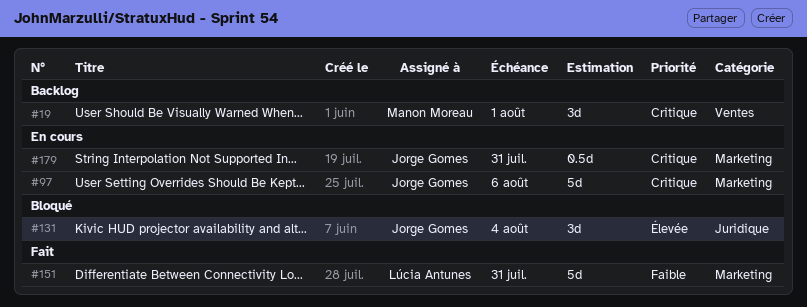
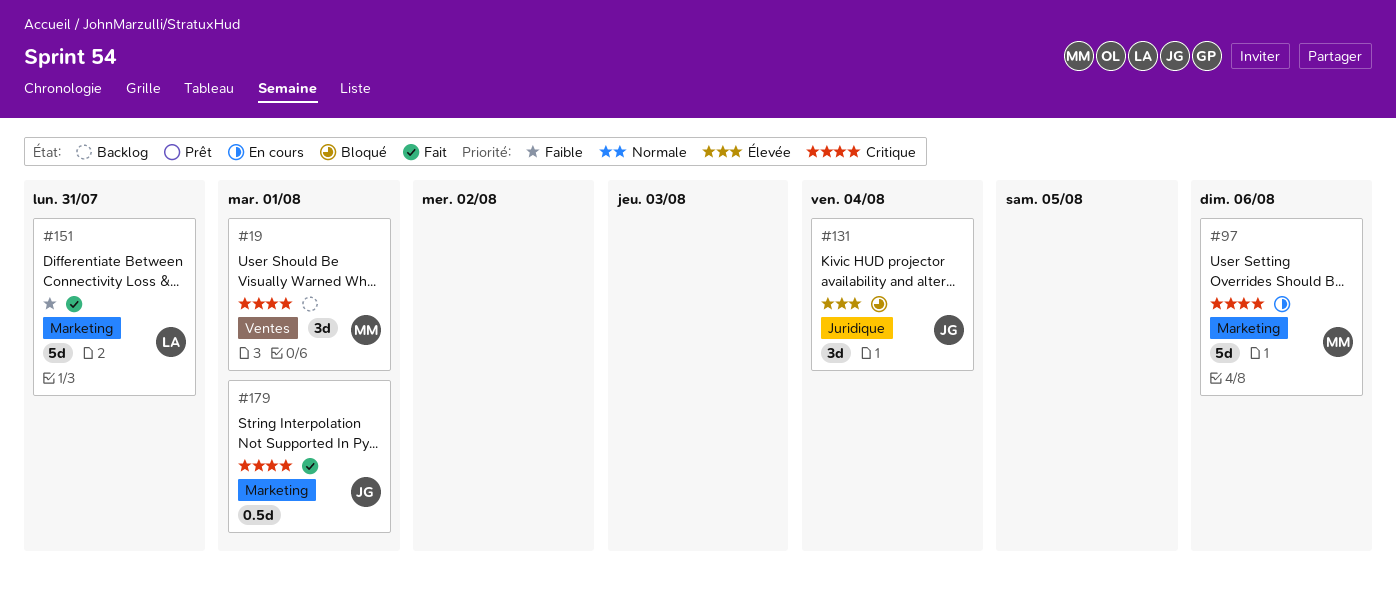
#97, owner: Jorge Gomes -> Manon Moreau
#179, status: En cours -> Fait
#179, due: Jul 31 -> Aug 1

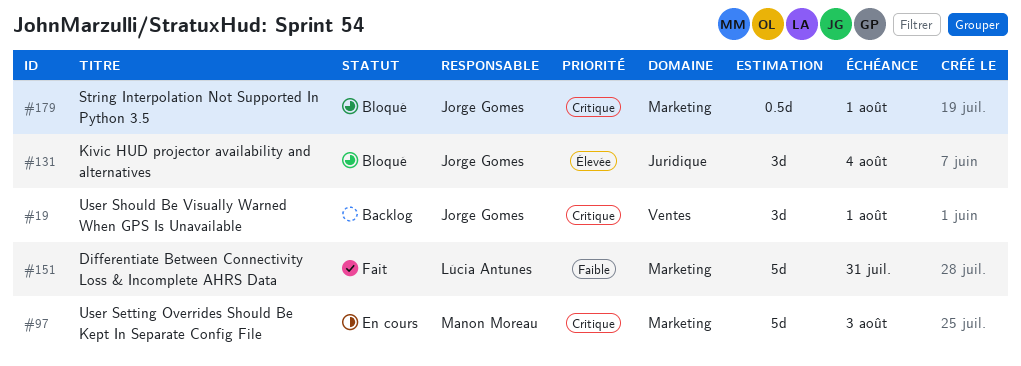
#19, owner: Manon Moreau -> Jorge Gomes
#97, due: Aug 6 -> Aug 3
#179, status: Fait -> Bloqué

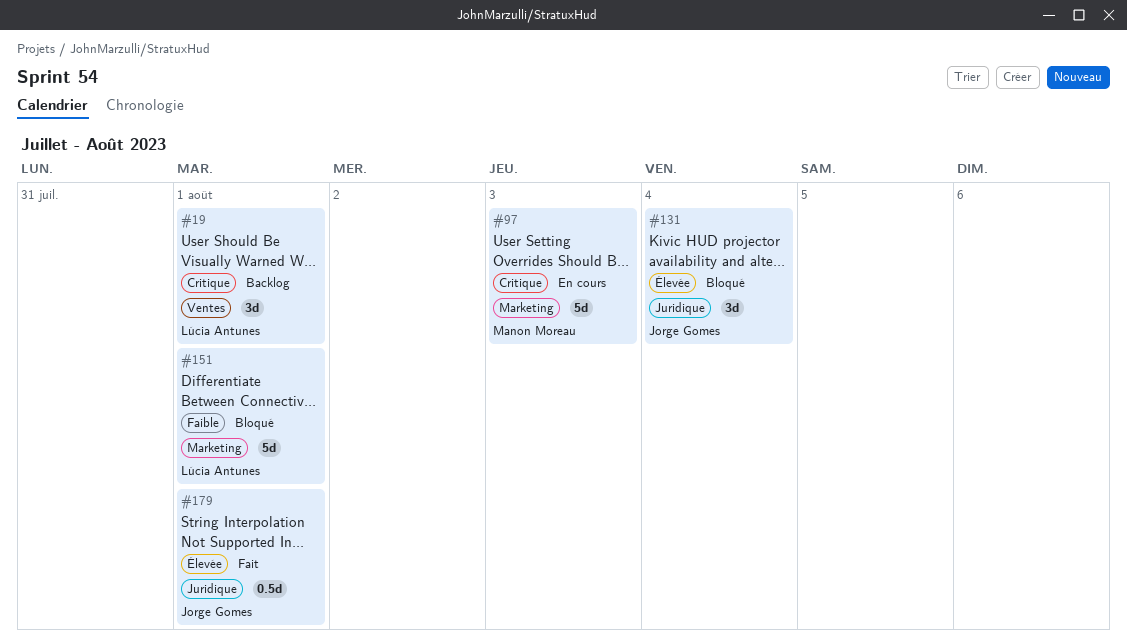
#19, owner: Jorge Gomes -> Lúcia Antunes
#151, status: Fait -> Bloqué
#151, due: Jul 31 -> Aug 1
#179, status: Bloqué -> Fait
#179, priority: Critique -> Élevée
#179, label: Marketing -> Juridique

